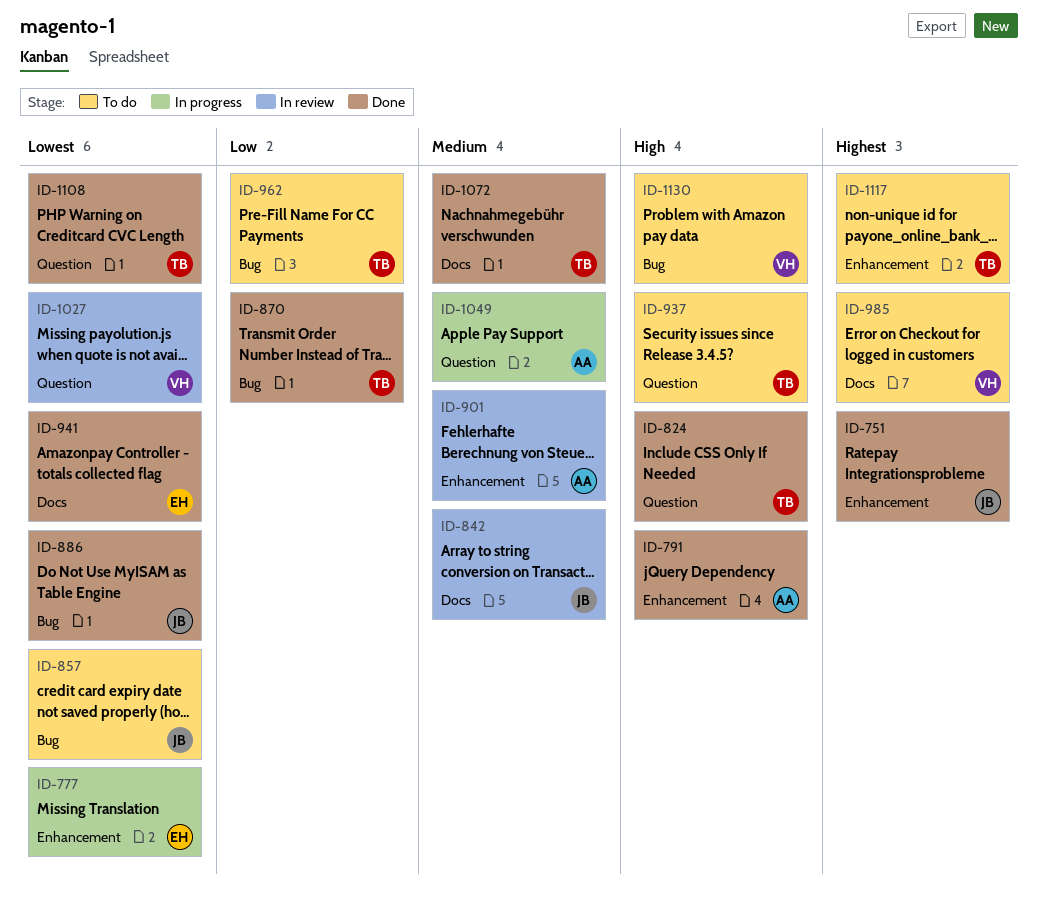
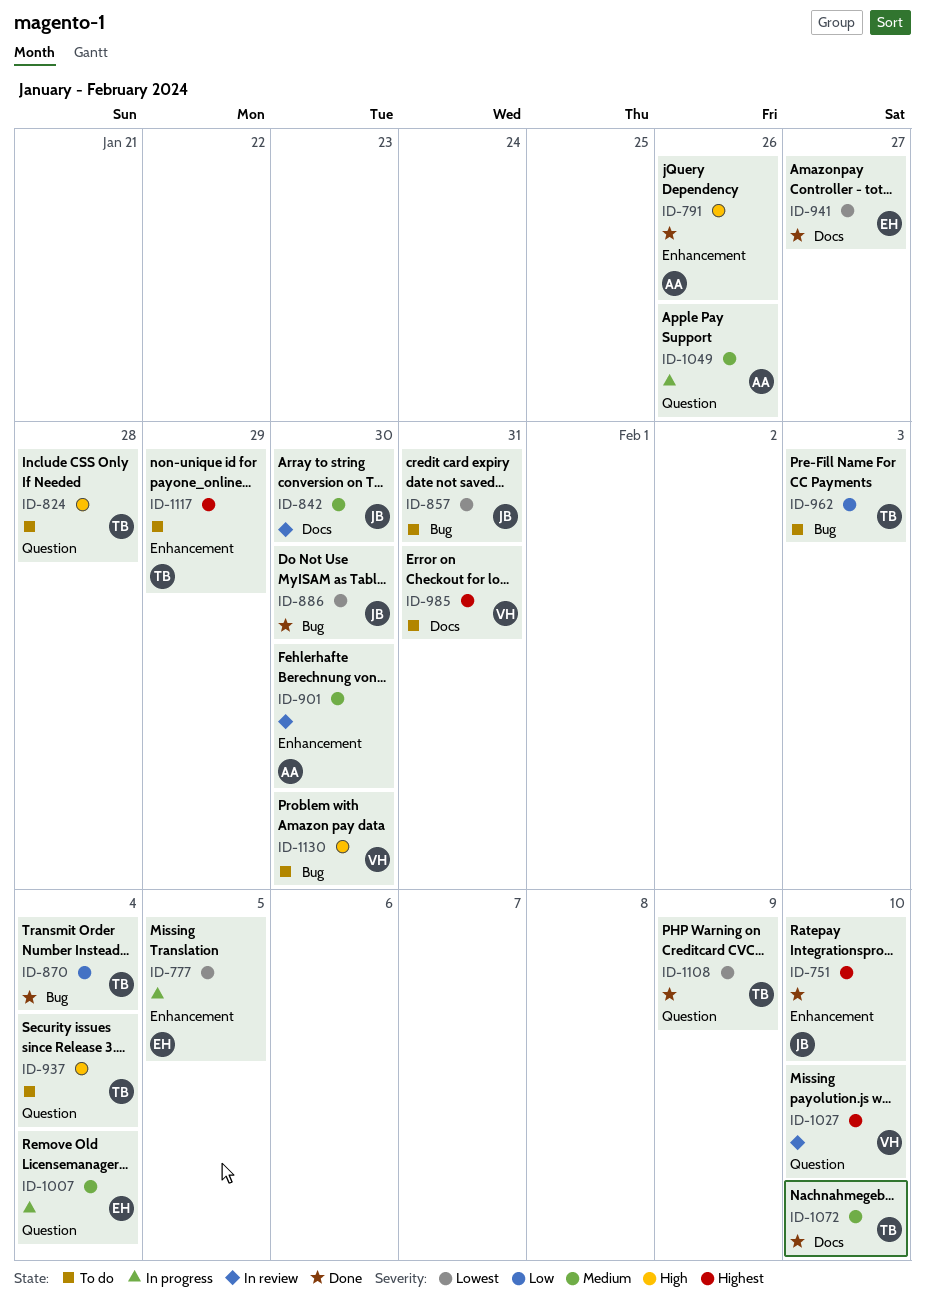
ID-824, status: Done -> To do
ID-1007: none -> present
ID-1027, priority: Lowest -> Highest

